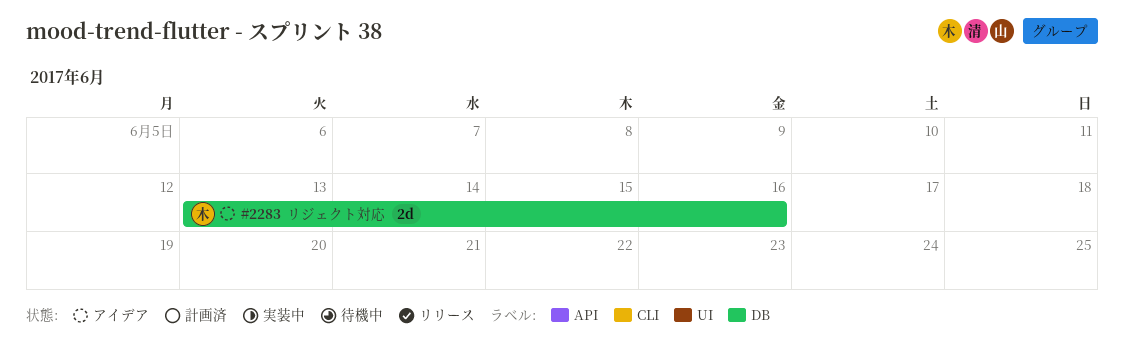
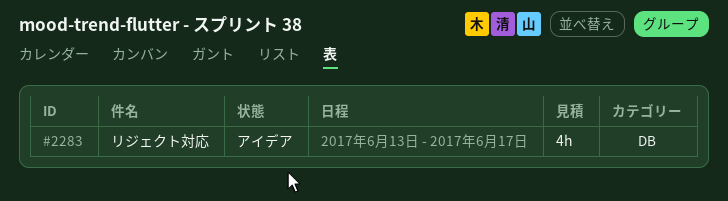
#2283, estimate: 2d -> 4h
#2283, due: Jun 16 -> Jun 17

